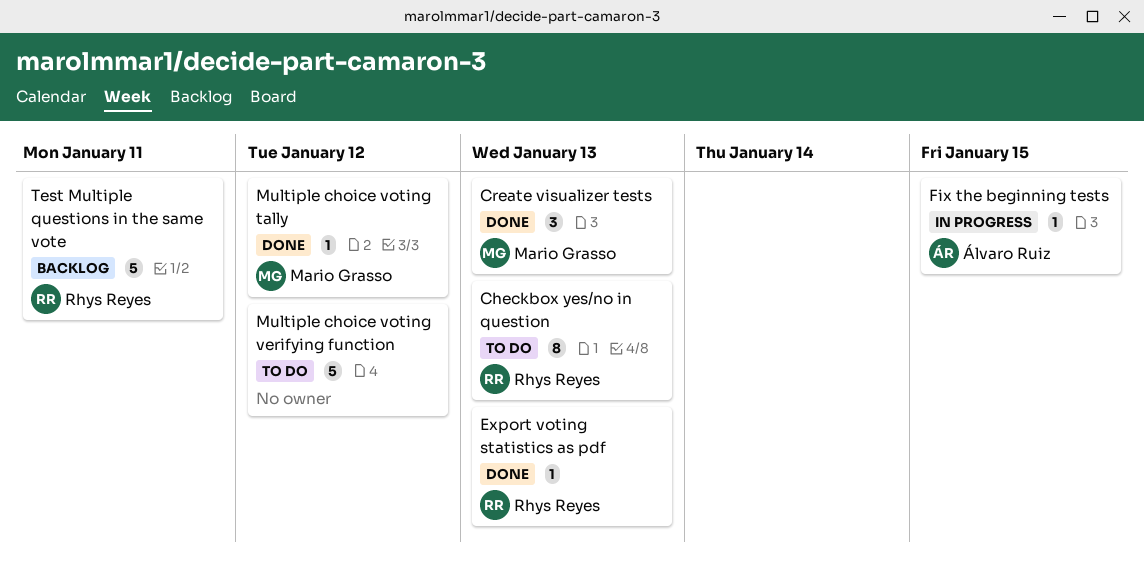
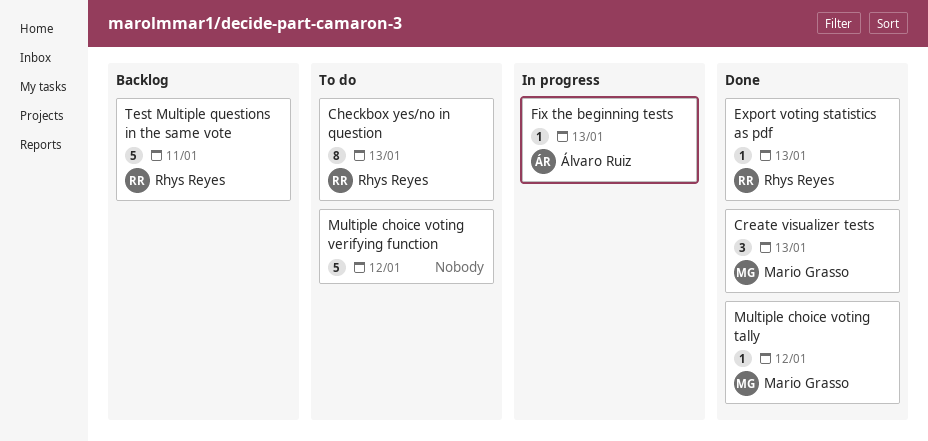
Fix the beginning tests, due: Jan 15 -> Jan 13

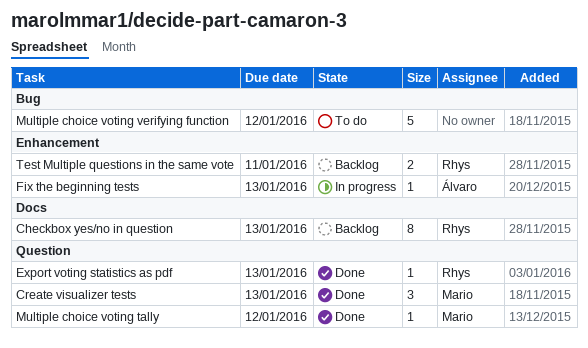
Checkbox yes/no in question, status: To do -> Backlog
Test Multiple questions in the same vote, estimate: 5 -> 2

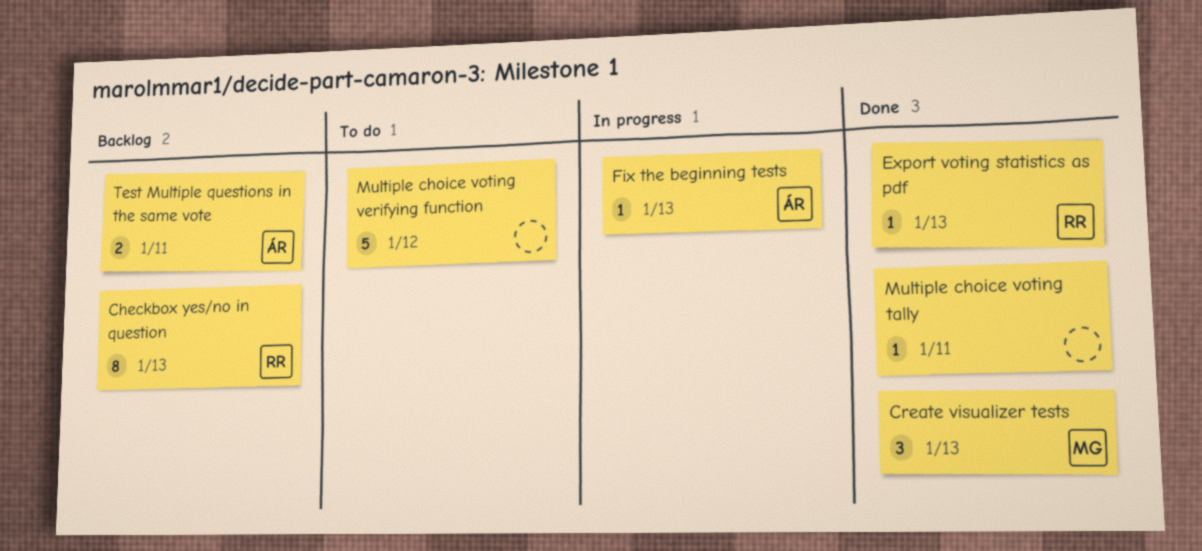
Multiple choice voting tally, owner: Mario -> none
Multiple choice voting tally, due: Jan 12 -> Jan 11
Test Multiple questions in the same vote, owner: Rhys -> Álvaro

